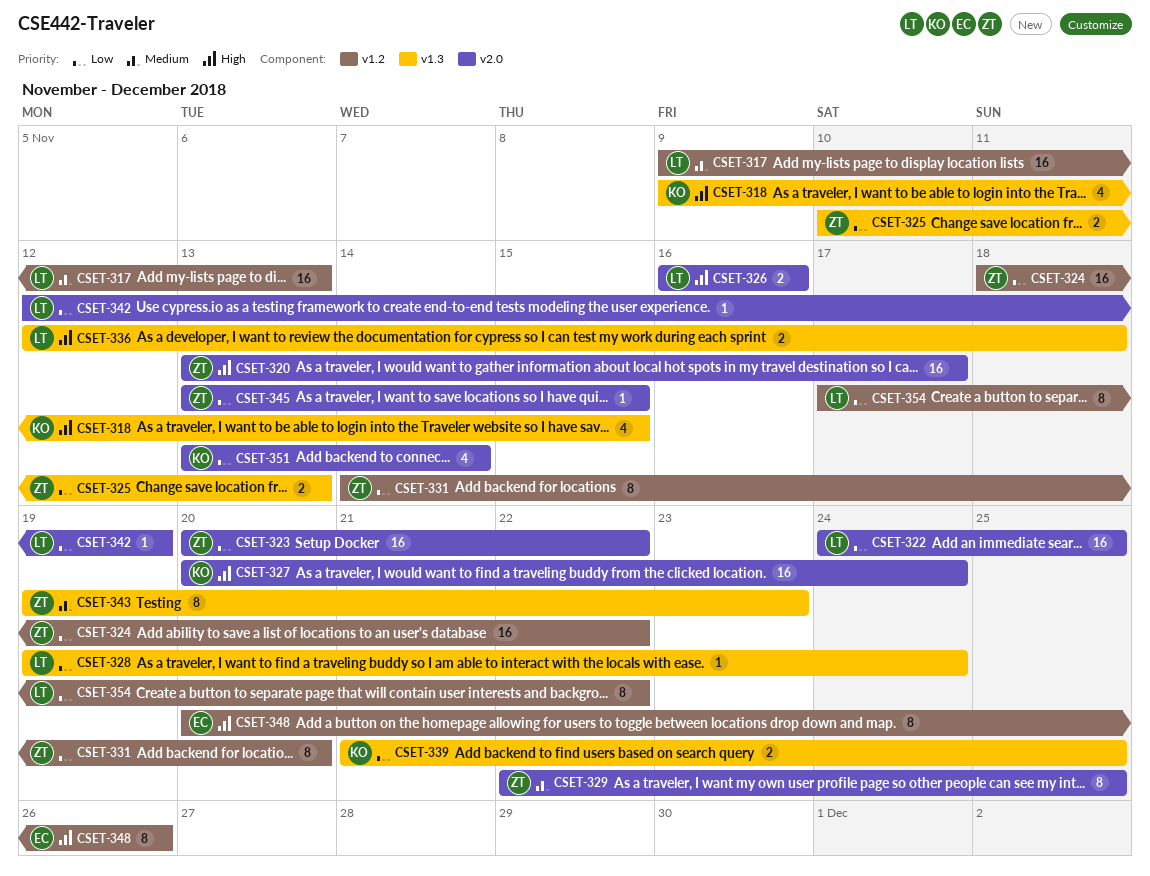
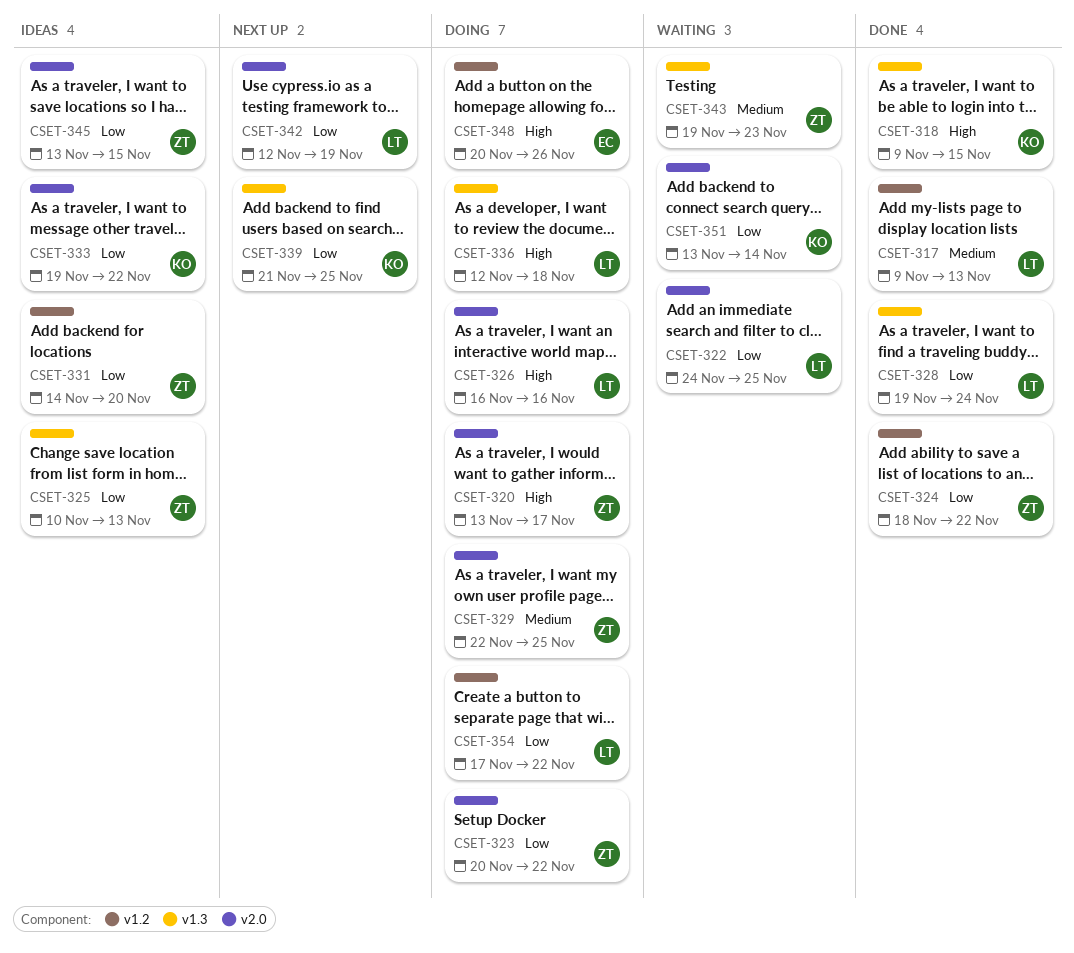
CSET-327: present -> none
CSET-333: none -> present

